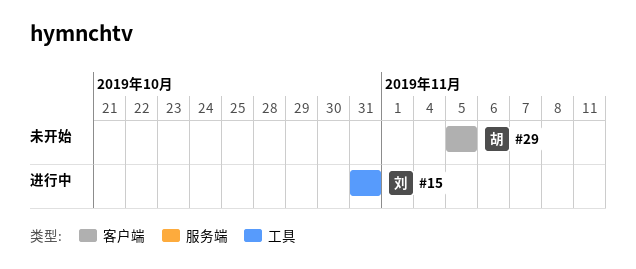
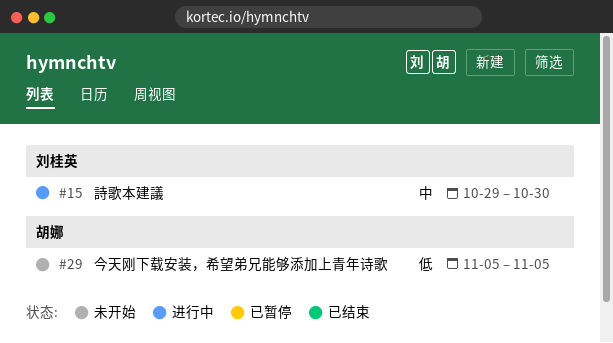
#15, start: Oct 31 -> Oct 29
#15, due: Oct 31 -> Oct 30

